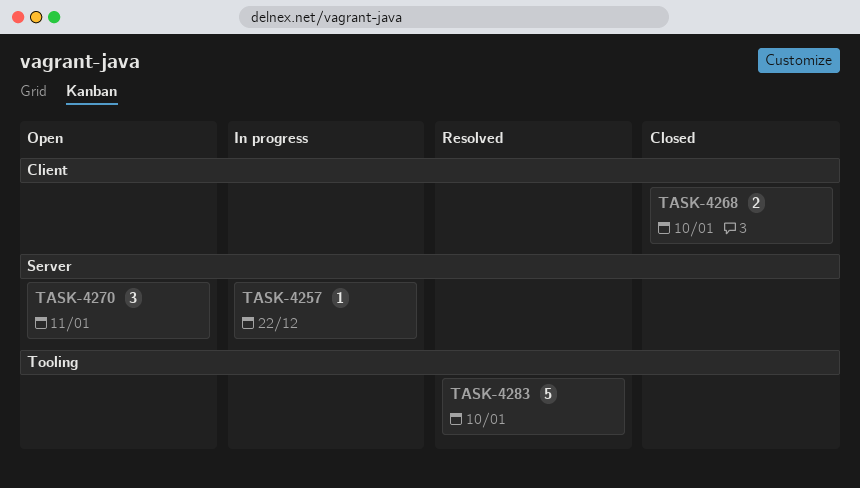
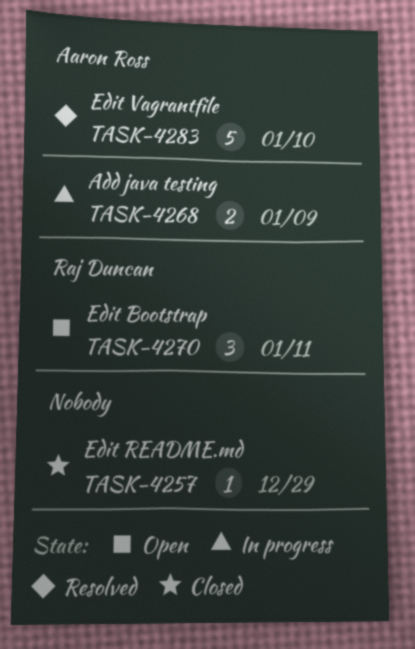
TASK-4257, status: In progress -> Closed
TASK-4257, due: Dec 22 -> Dec 29
TASK-4268, status: Closed -> In progress
TASK-4268, due: Jan 10 -> Jan 9

